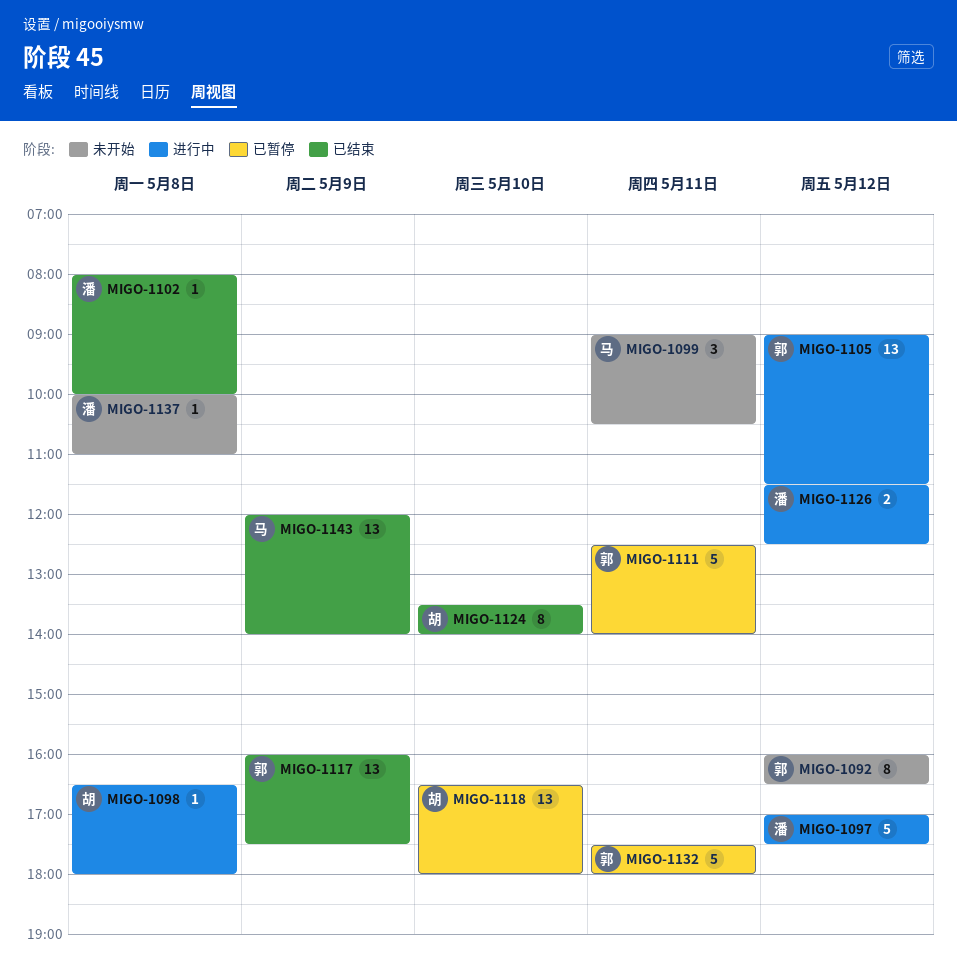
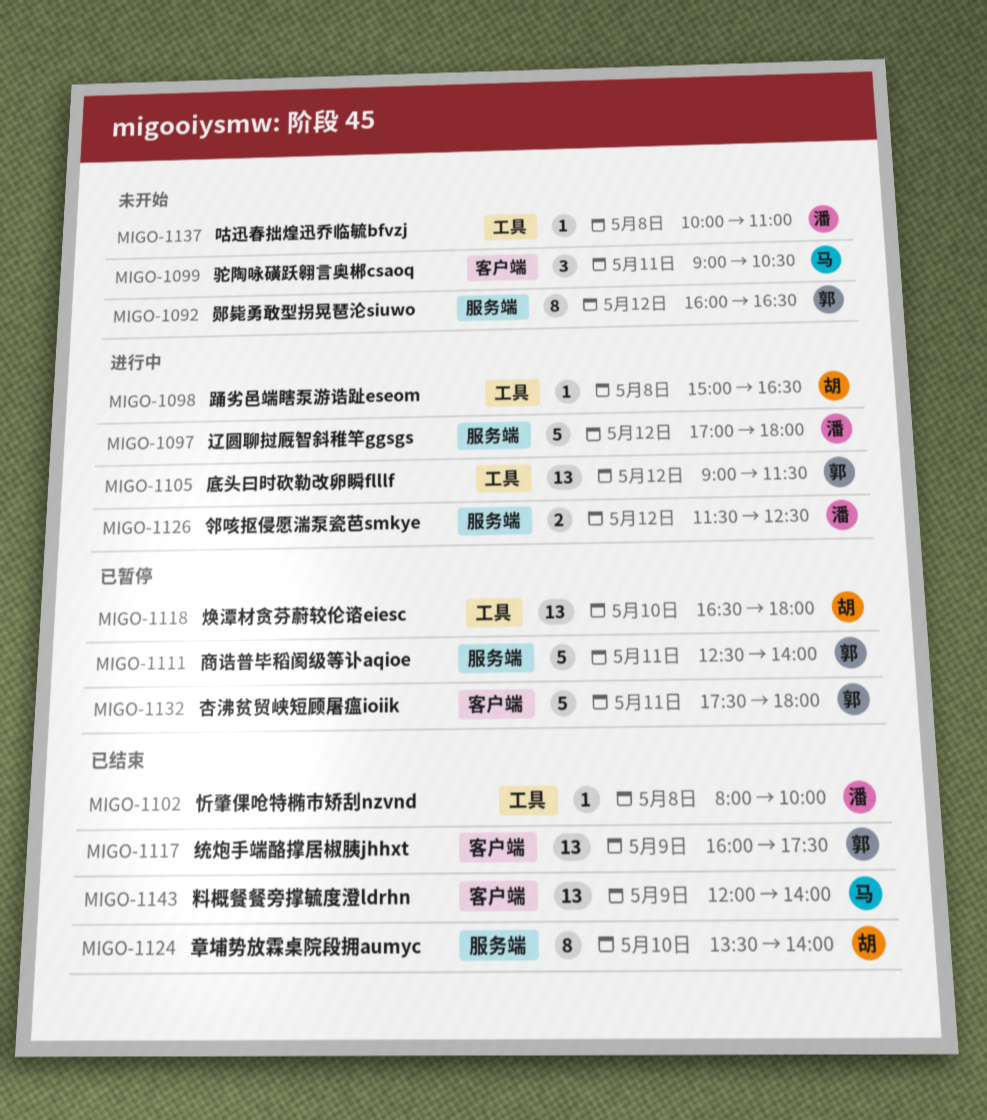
MIGO-1097, ends: 17:30 -> 18:00
MIGO-1098, begins: 16:30 -> 15:00
MIGO-1098, ends: 18:00 -> 16:30

